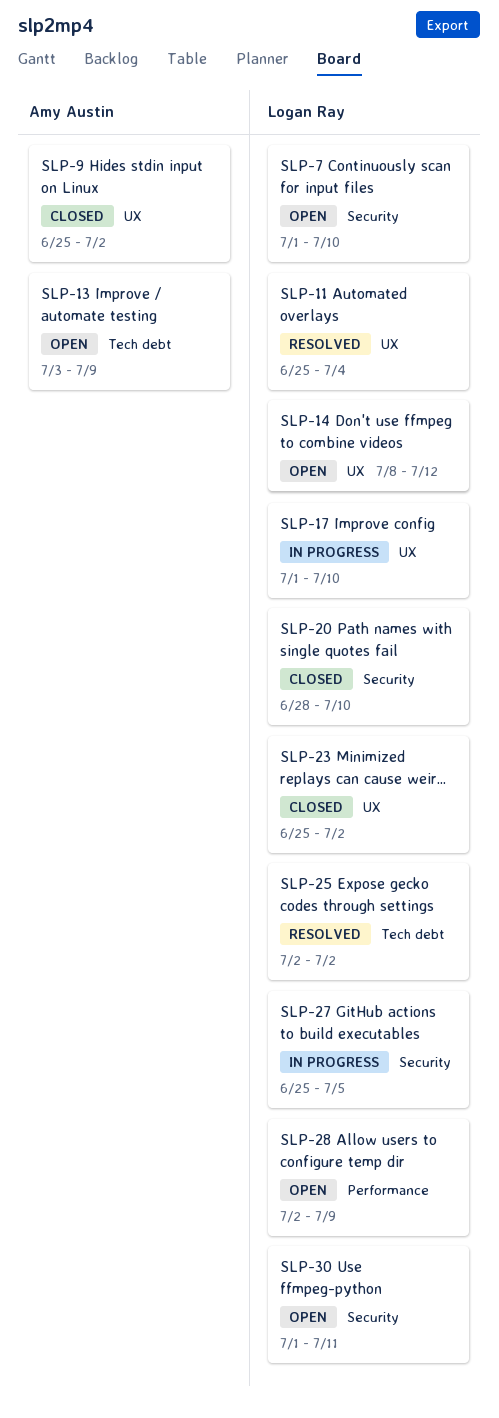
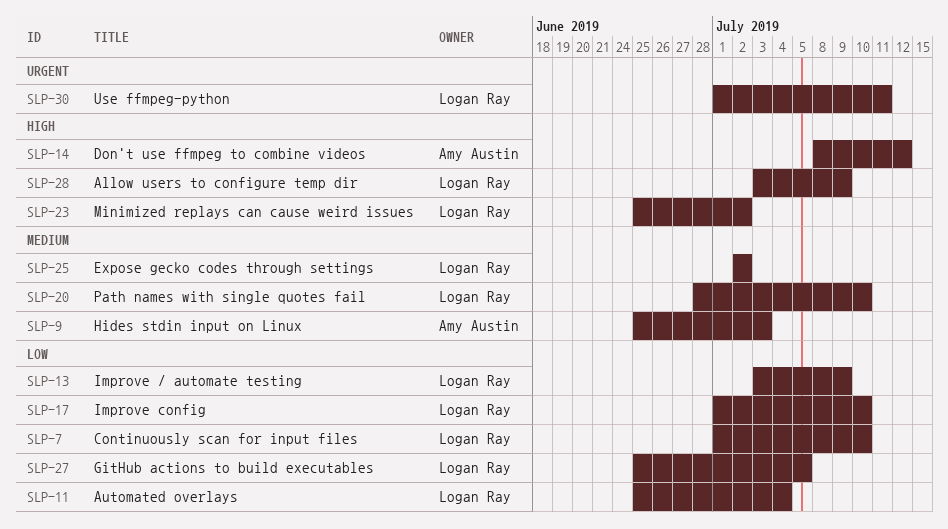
SLP-9, due: Jul 2 -> Jul 3
SLP-13, owner: Amy Austin -> Logan Ray
SLP-14, owner: Logan Ray -> Amy Austin
SLP-28, start: Jul 2 -> Jul 3

